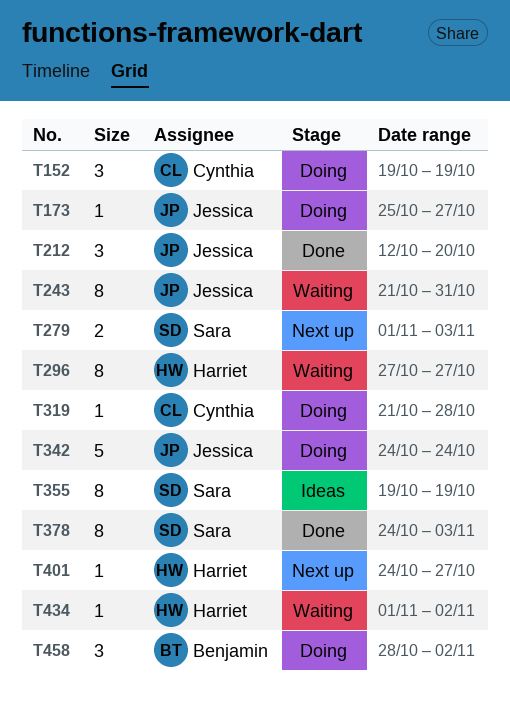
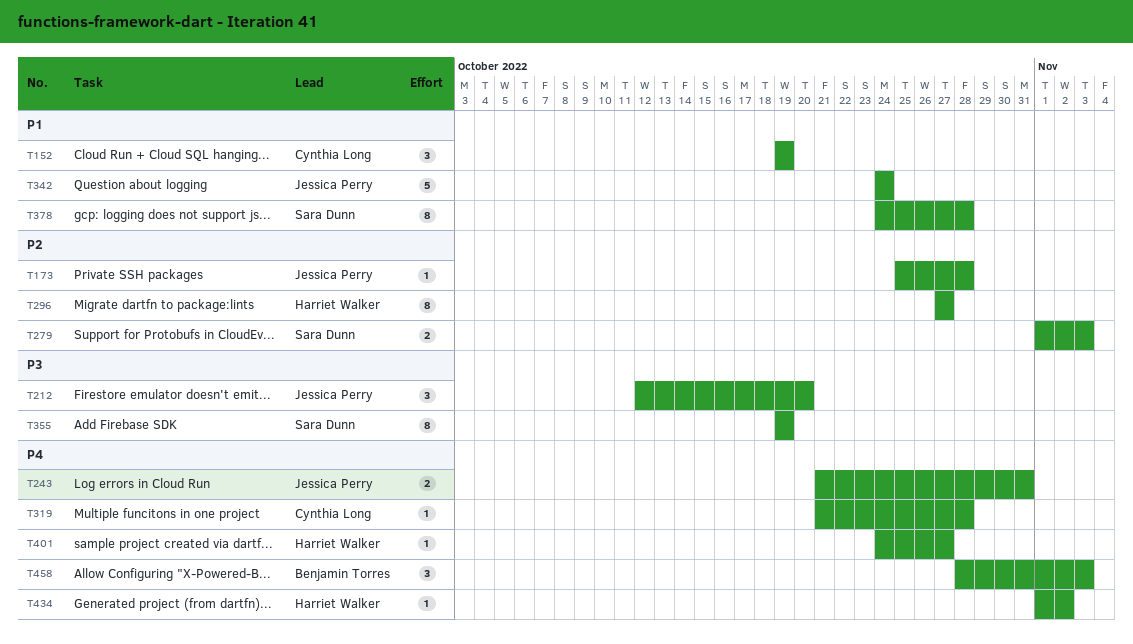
T173, due: Oct 27 -> Oct 28
T243, estimate: 8 -> 2
T378, due: Nov 3 -> Oct 28
T458, due: Nov 2 -> Nov 3

